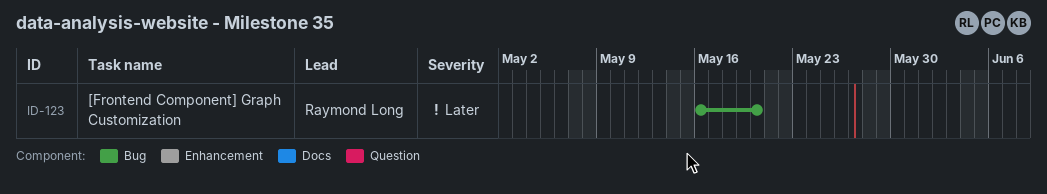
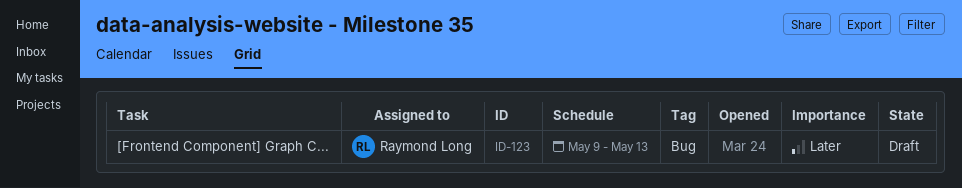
ID-123, start: May 16 -> May 9
ID-123, due: May 20 -> May 13

